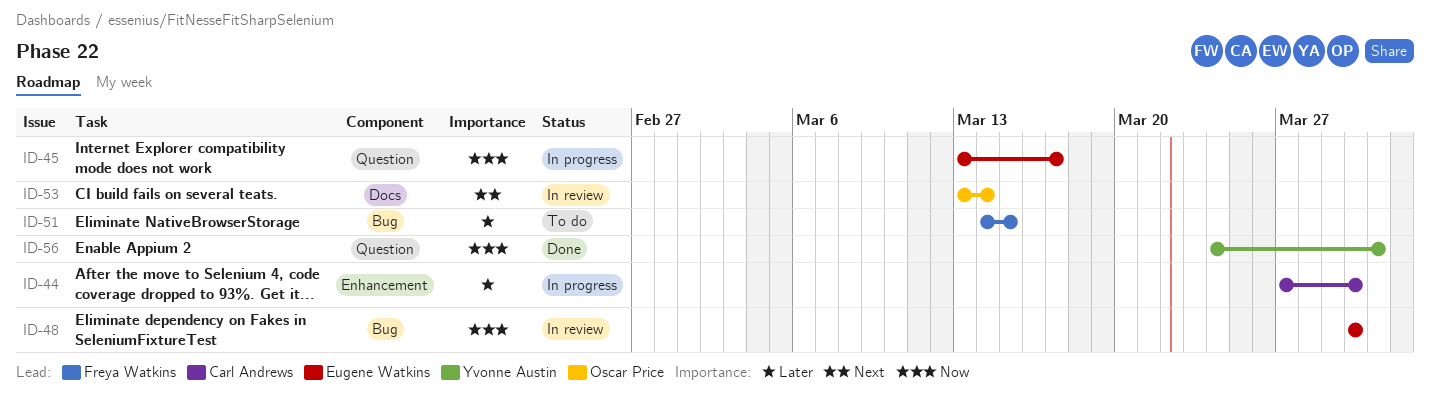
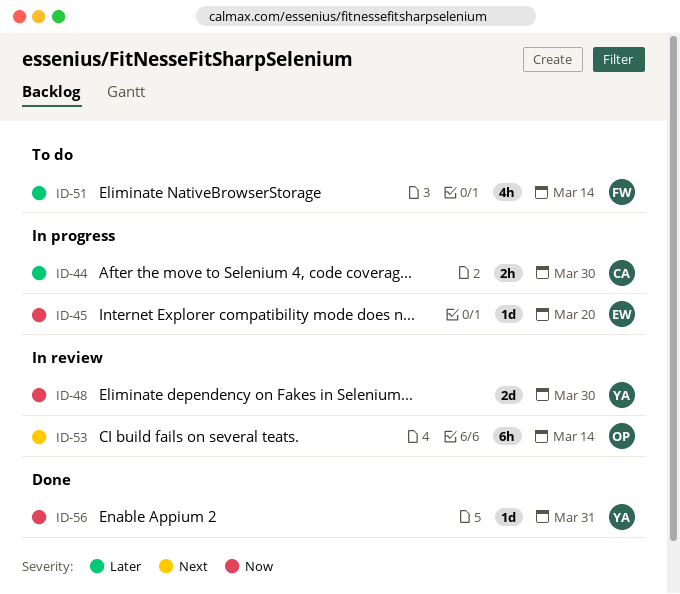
ID-45, due: Mar 17 -> Mar 20
ID-48, owner: Eugene Watkins -> Yvonne Austin
ID-51, due: Mar 15 -> Mar 14

